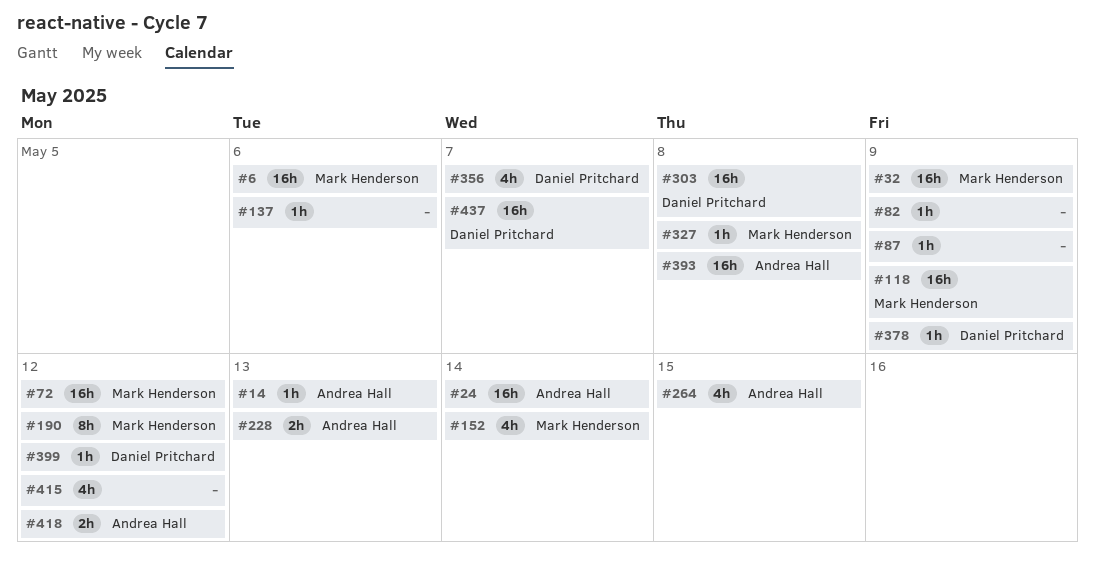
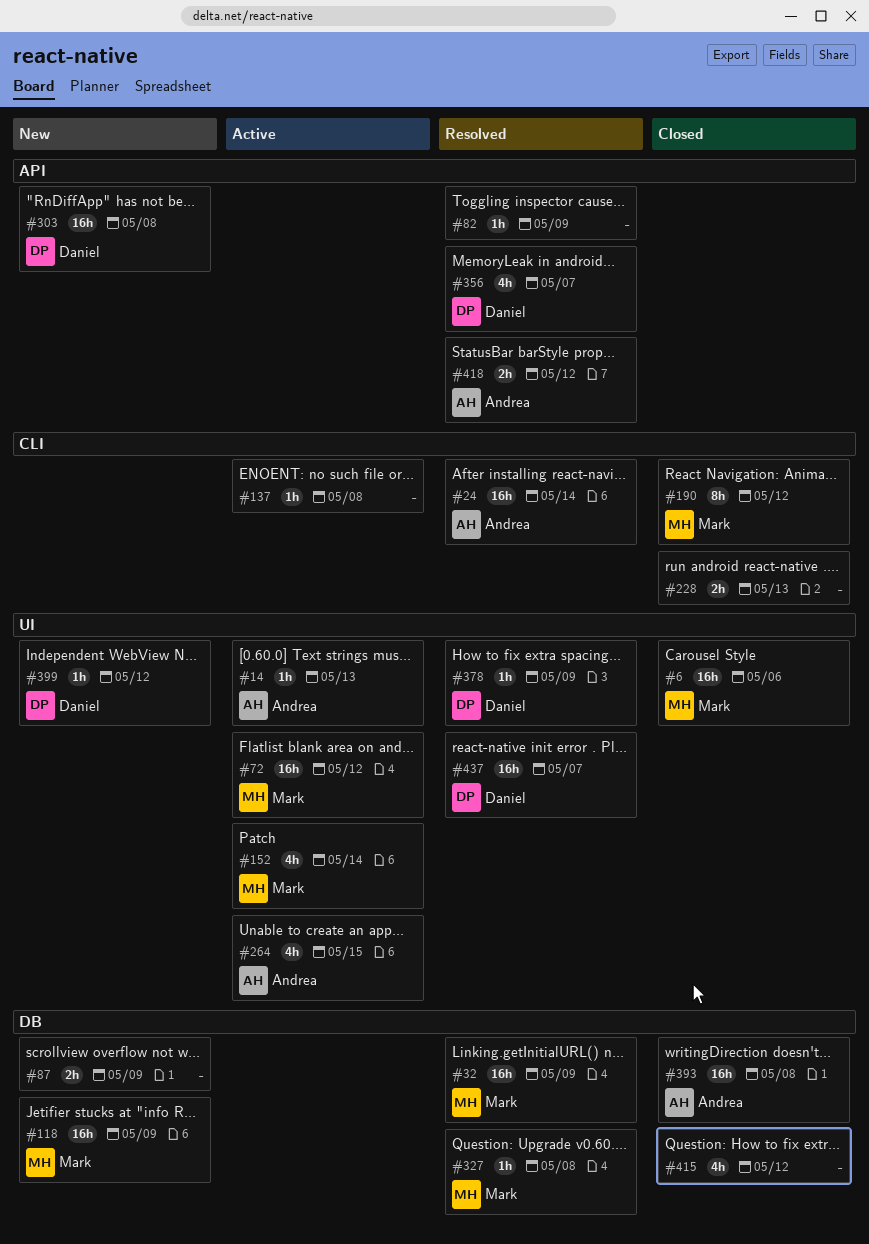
#87, estimate: 1h -> 2h
#137, due: May 6 -> May 8
#228, owner: Andrea Hall -> none

